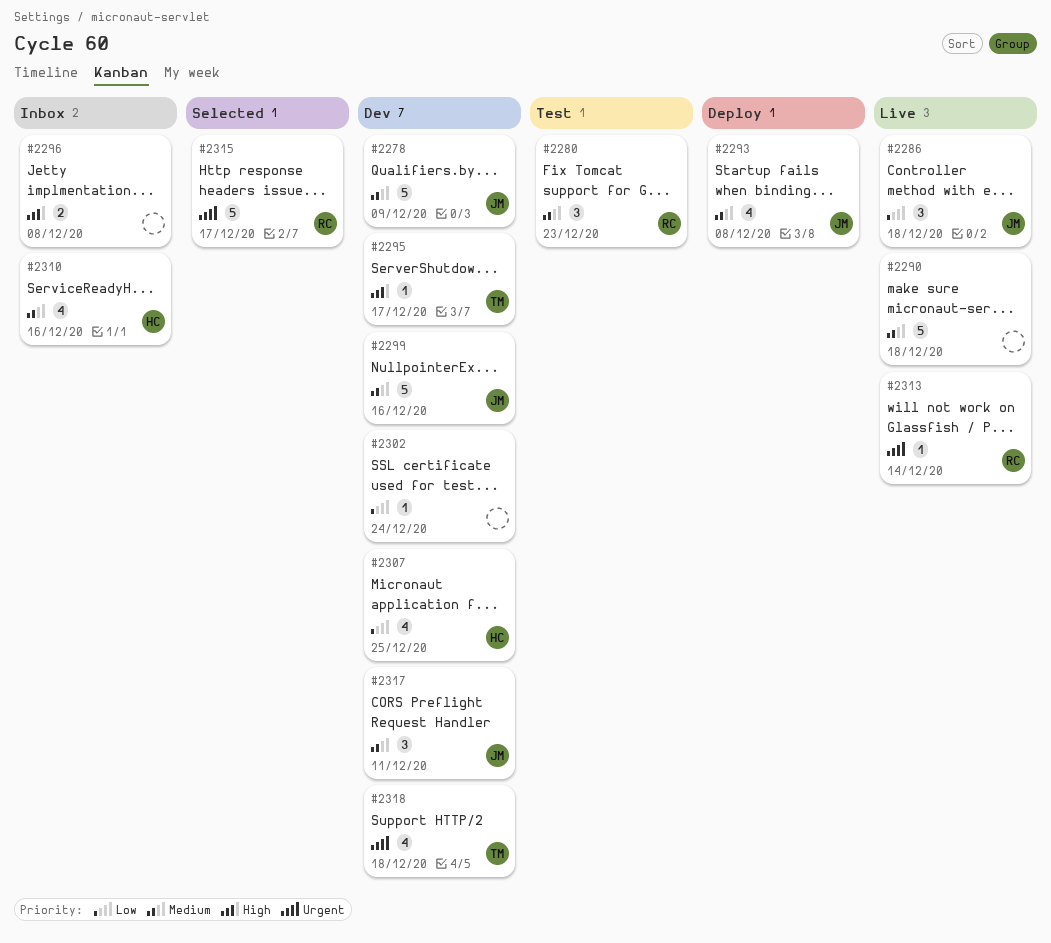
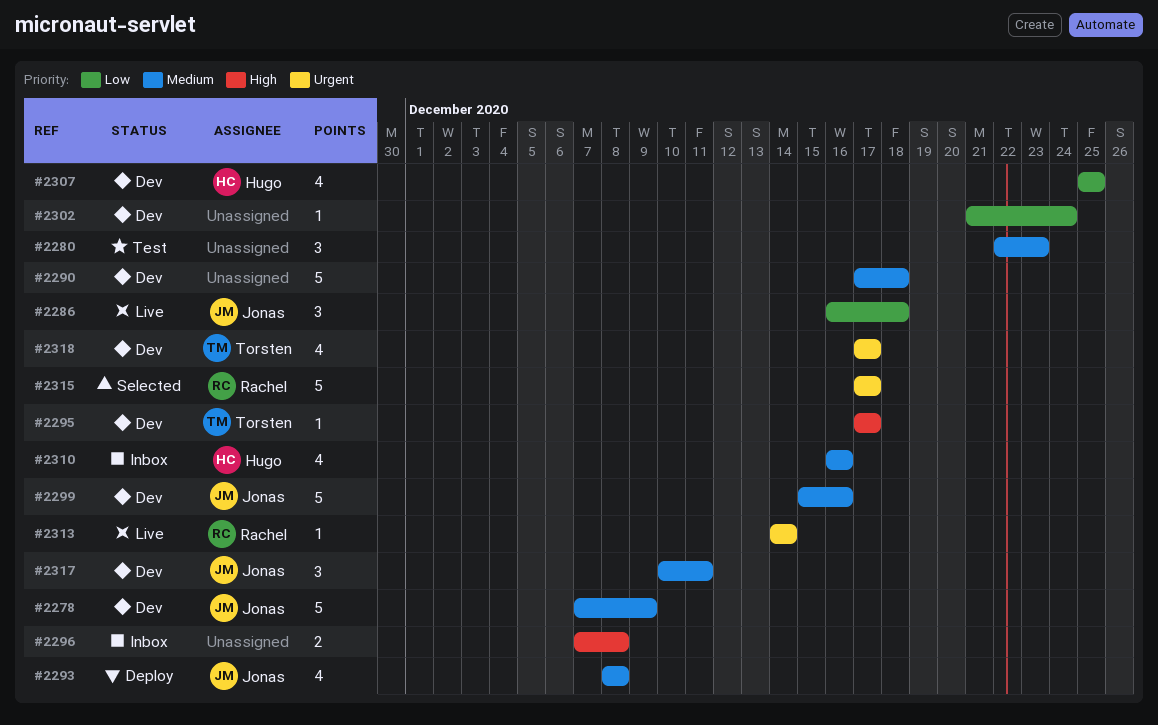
#2280, owner: Rachel -> none
#2290, status: Live -> Dev
#2318, due: Dec 18 -> Dec 17

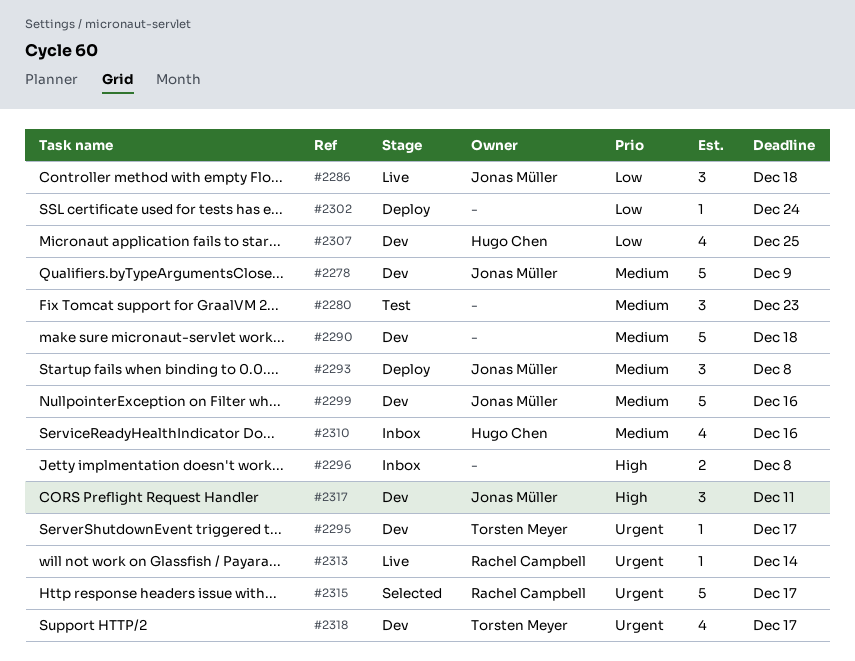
#2293, estimate: 4 -> 3
#2295, priority: High -> Urgent
#2302, status: Dev -> Deploy
#2317, priority: Medium -> High

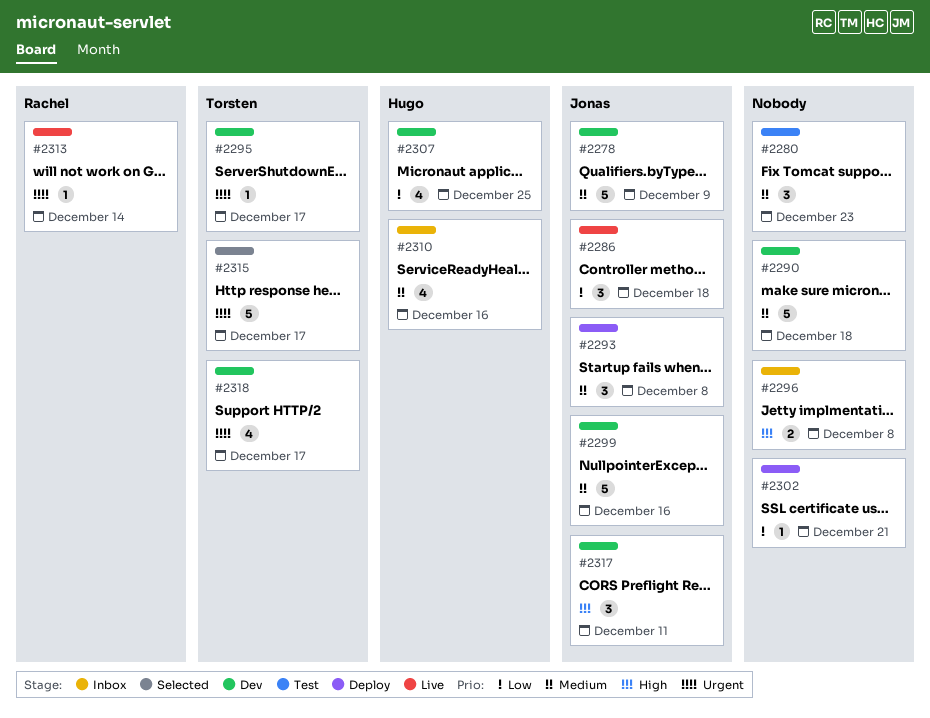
#2302, due: Dec 24 -> Dec 21
#2315, owner: Rachel Campbell -> Torsten Meyer

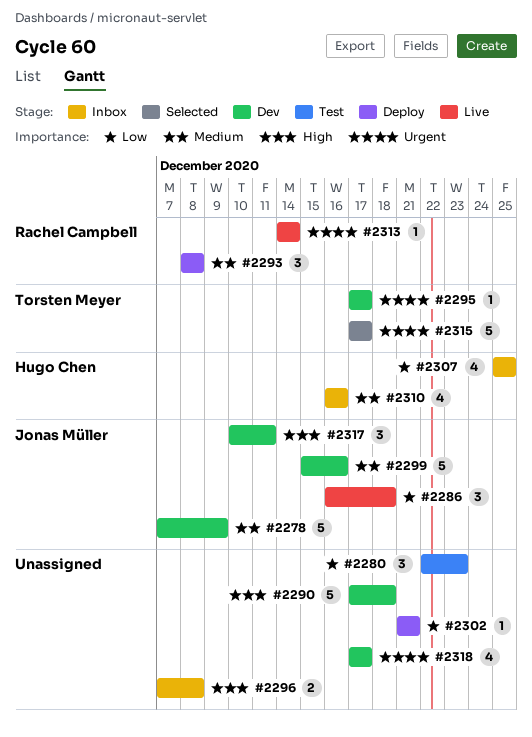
#2280, priority: Medium -> Low
#2290, priority: Medium -> High
#2293, owner: Jonas Müller -> Rachel Campbell
#2307, status: Dev -> Inbox
#2318, owner: Torsten Meyer -> none

